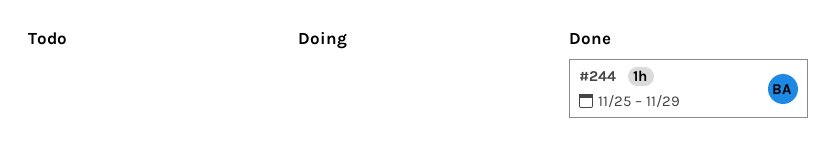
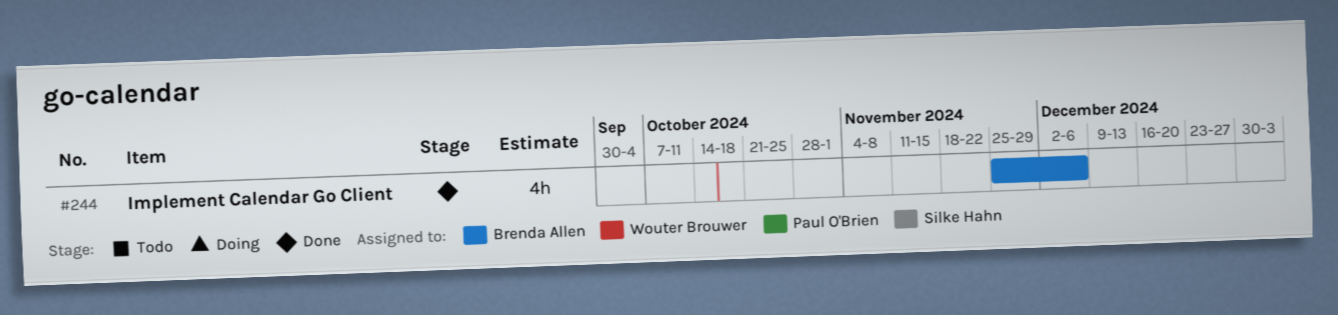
#244, estimate: 1h -> 4h
#244, due: Nov 29 -> Dec 6

